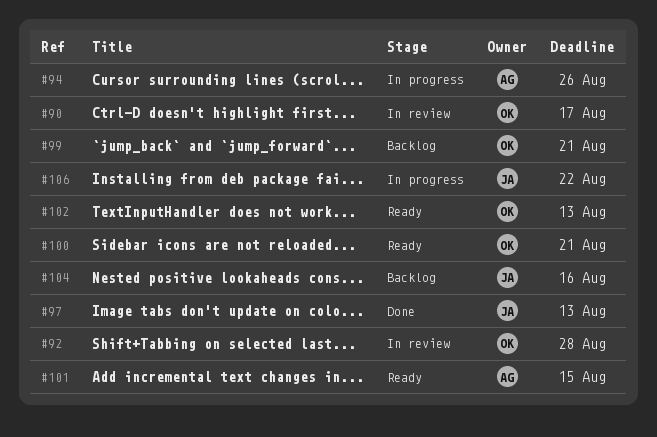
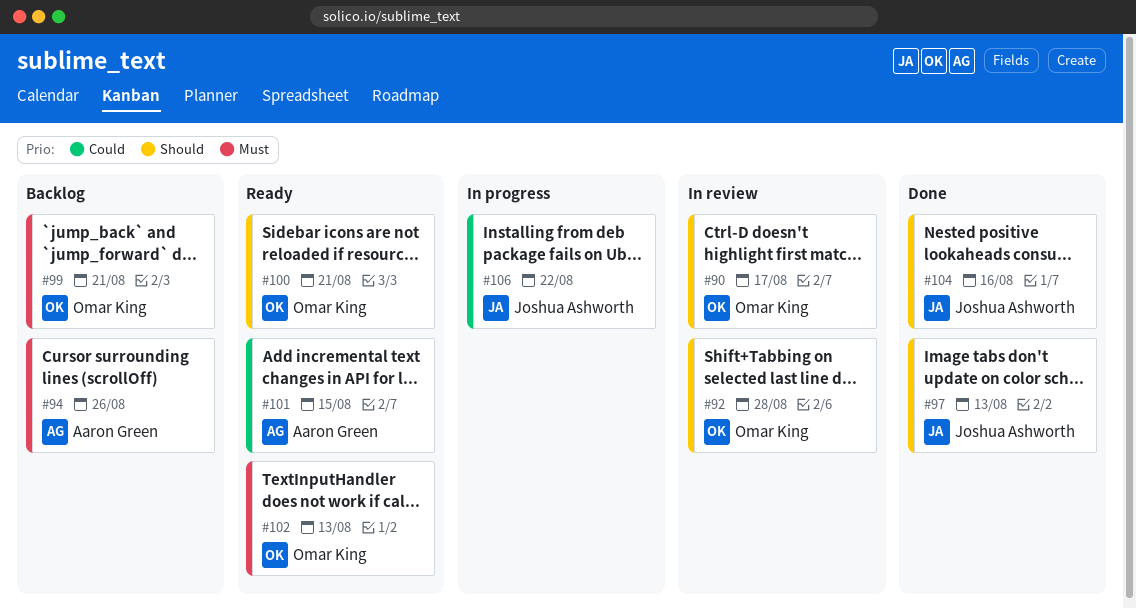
#94, status: In progress -> Backlog
#104, status: Backlog -> Done

